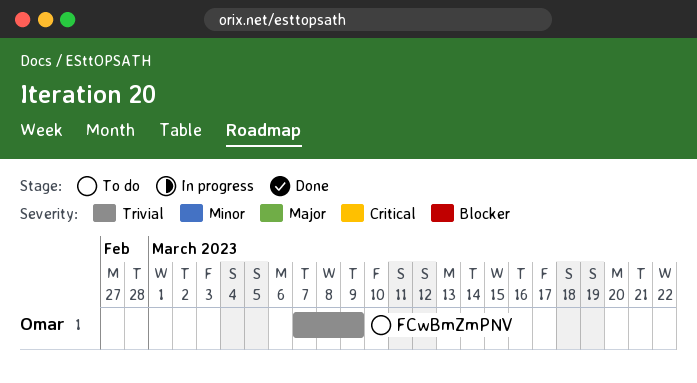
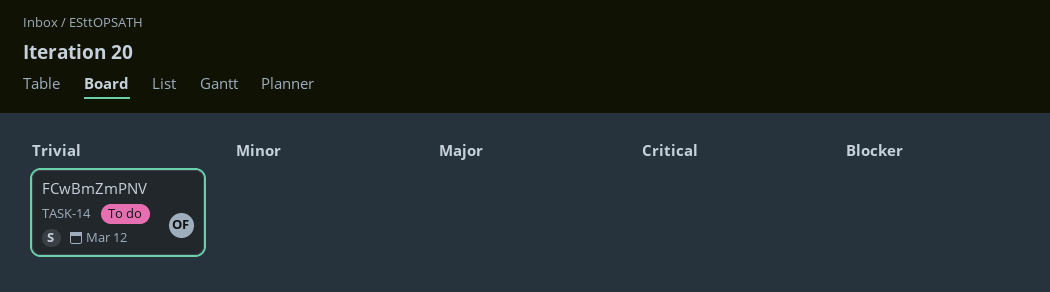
FCwBmZmPNV, due: Mar 9 -> Mar 12

